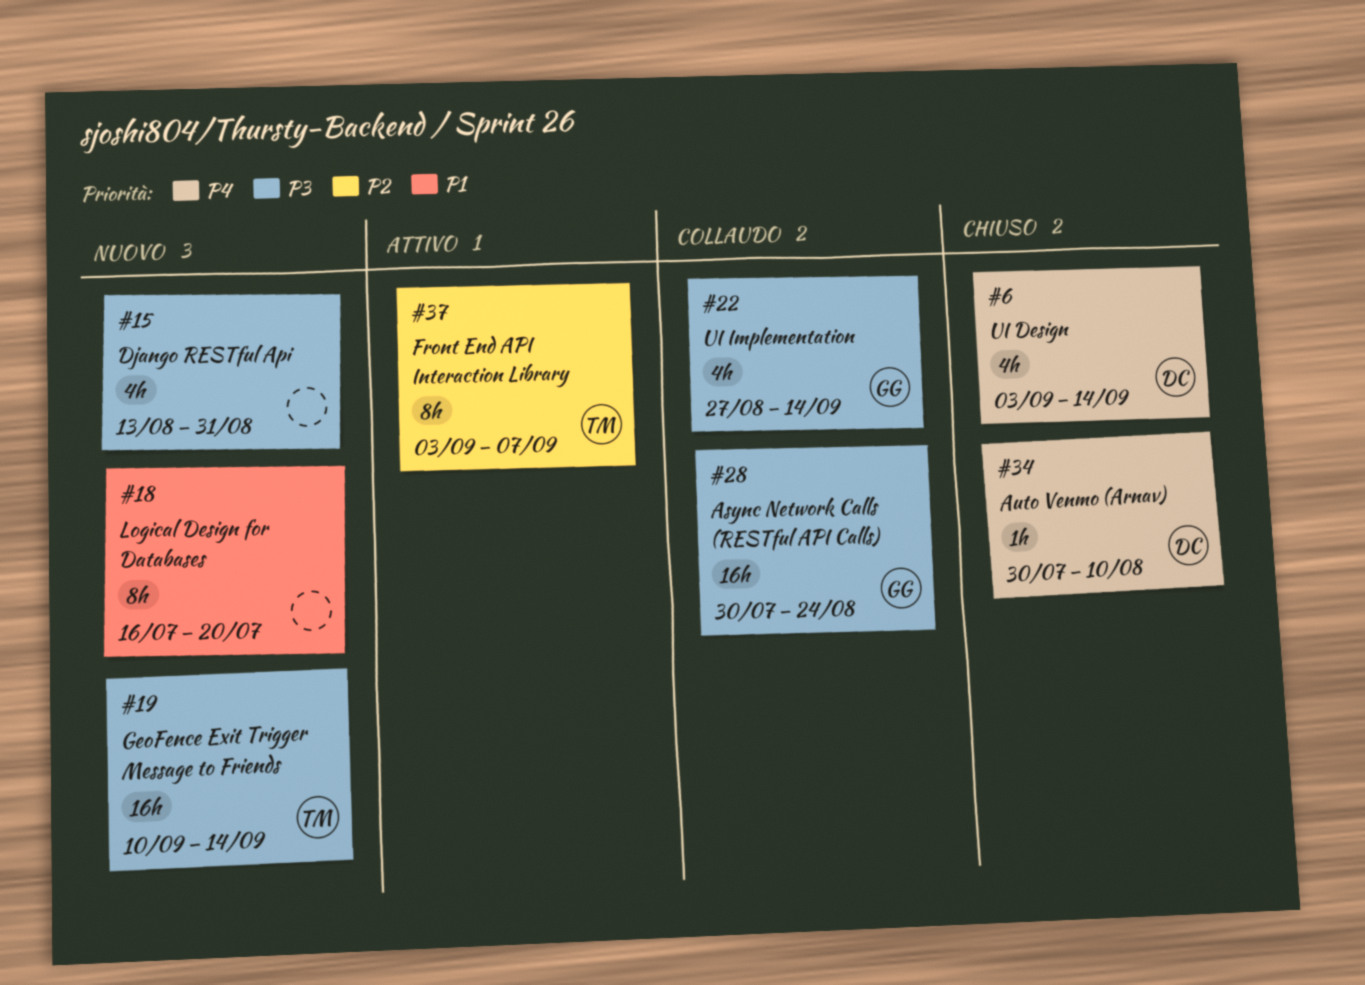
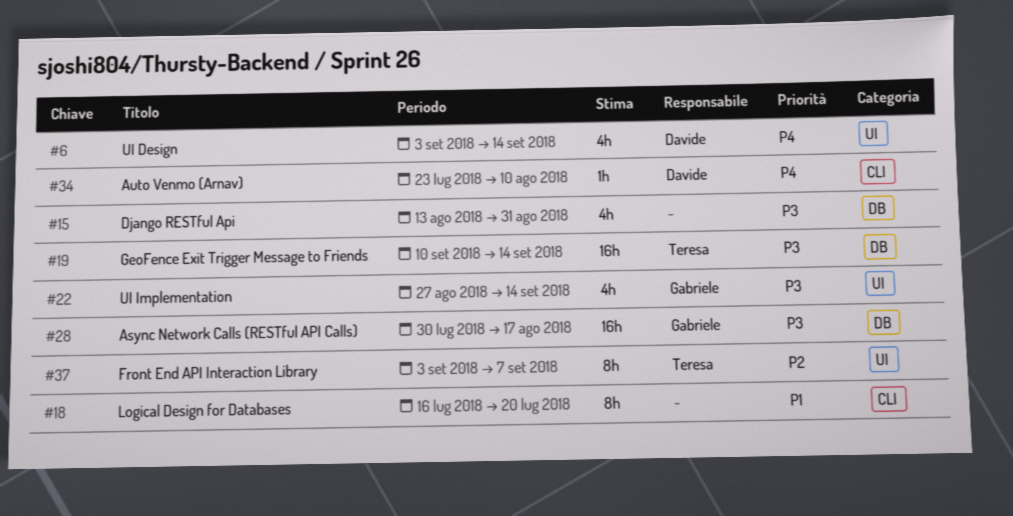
#28, due: Aug 24 -> Aug 17
#34, start: Jul 30 -> Jul 23

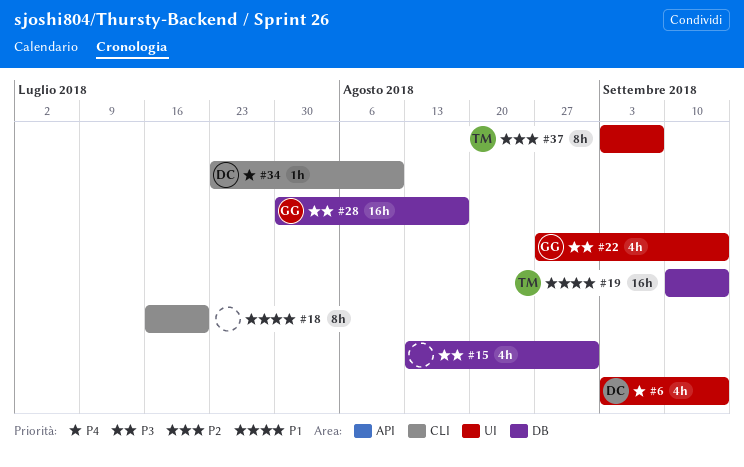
#19, priority: P3 -> P1

